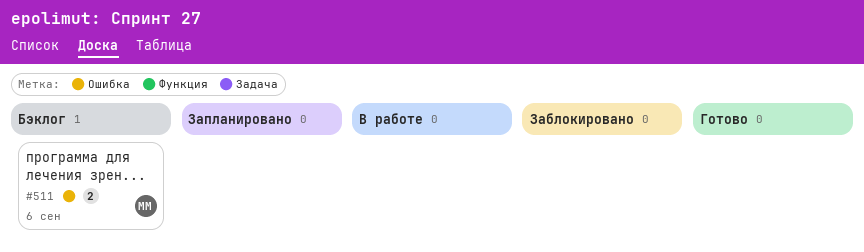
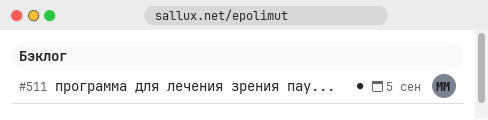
#511, estimate: 2 -> 1
#511, due: Sep 6 -> Sep 5

